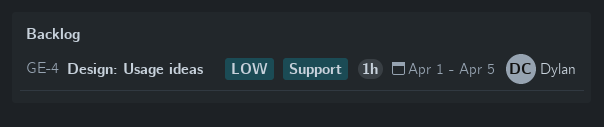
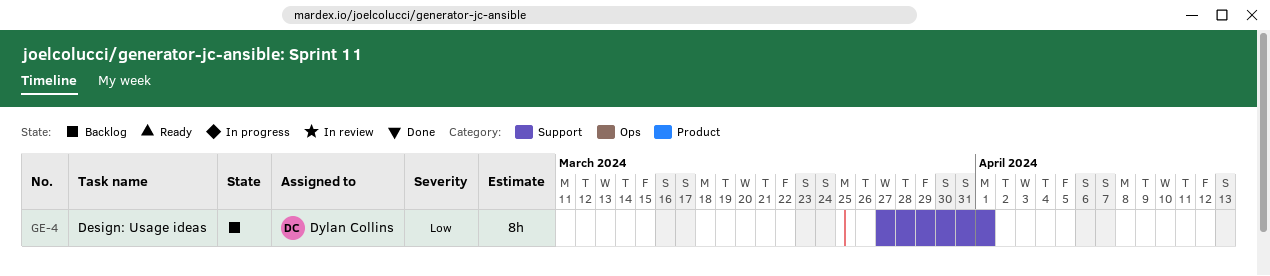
GE-4, estimate: 1h -> 8h
GE-4, start: Apr 1 -> Mar 27
GE-4, due: Apr 5 -> Apr 1

